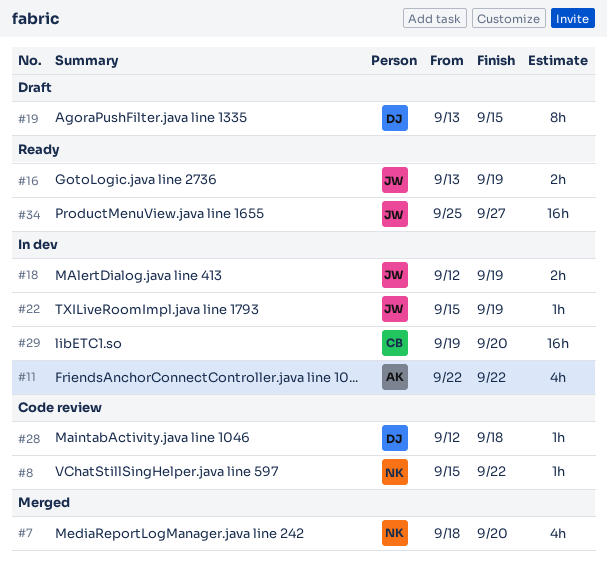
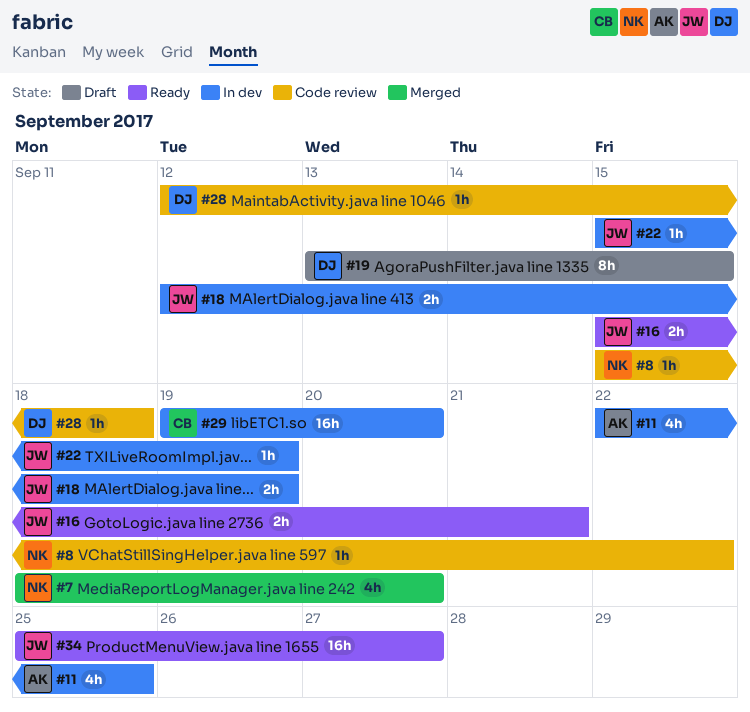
#11, due: Sep 22 -> Sep 25
#16, start: Sep 13 -> Sep 15
#16, due: Sep 19 -> Sep 21

